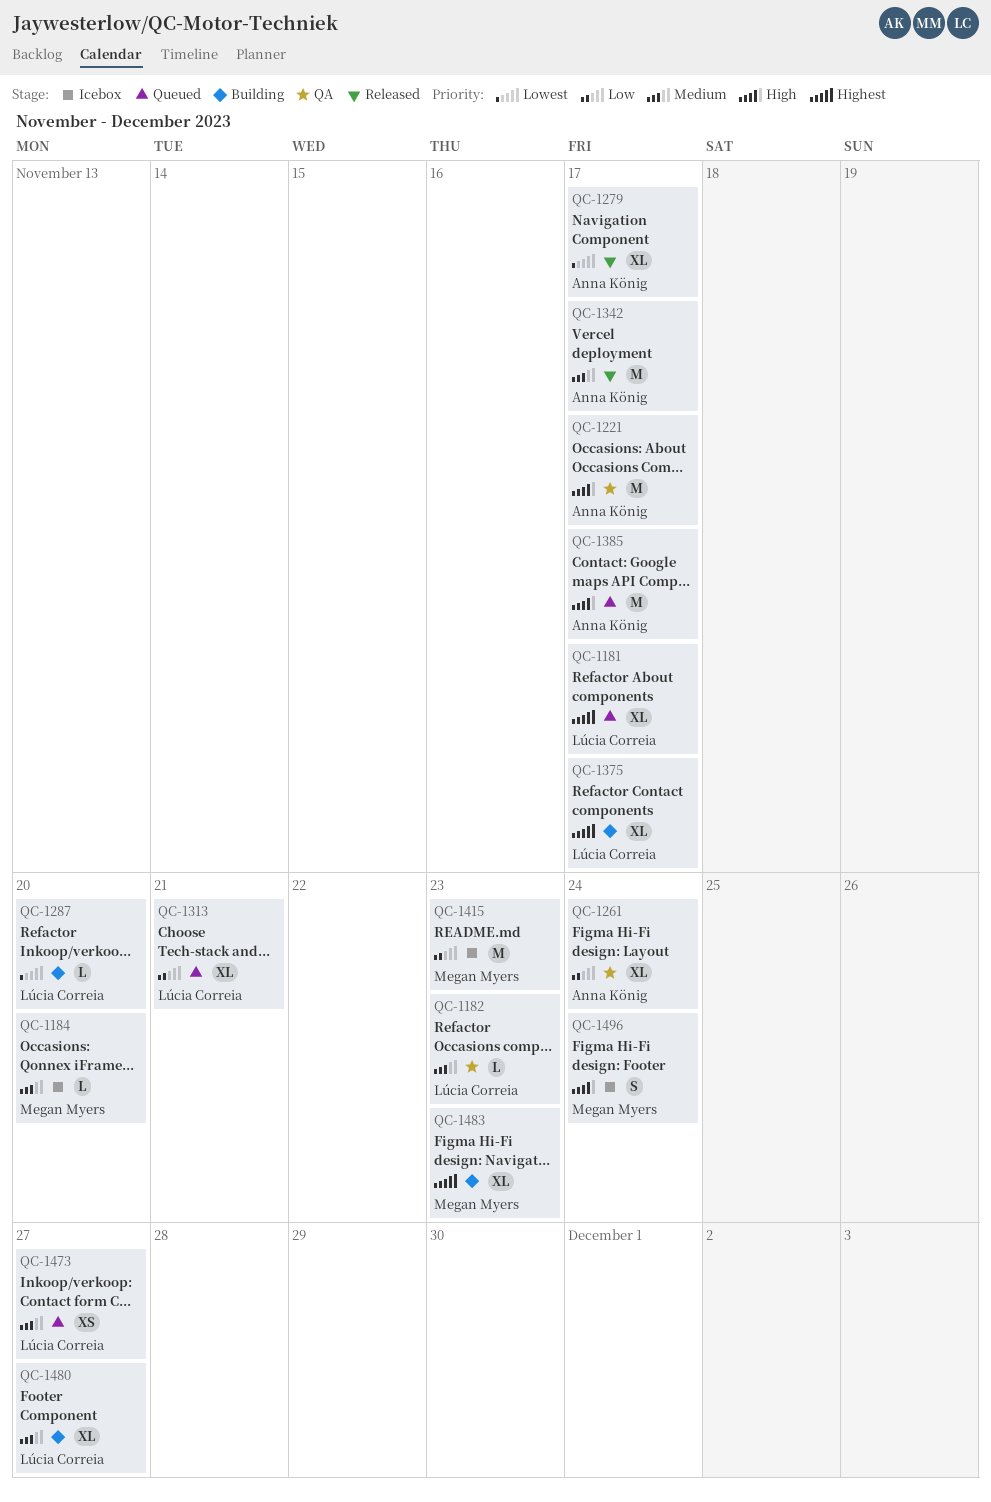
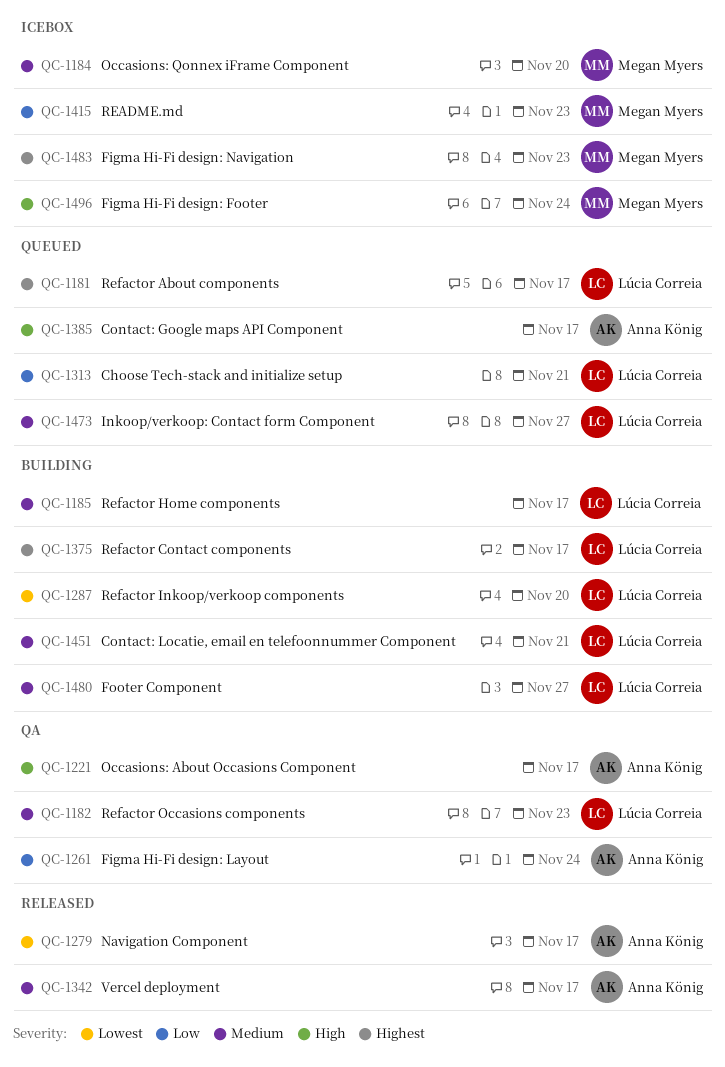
QC-1185: none -> present
QC-1451: none -> present
QC-1483, status: Building -> Icebox

